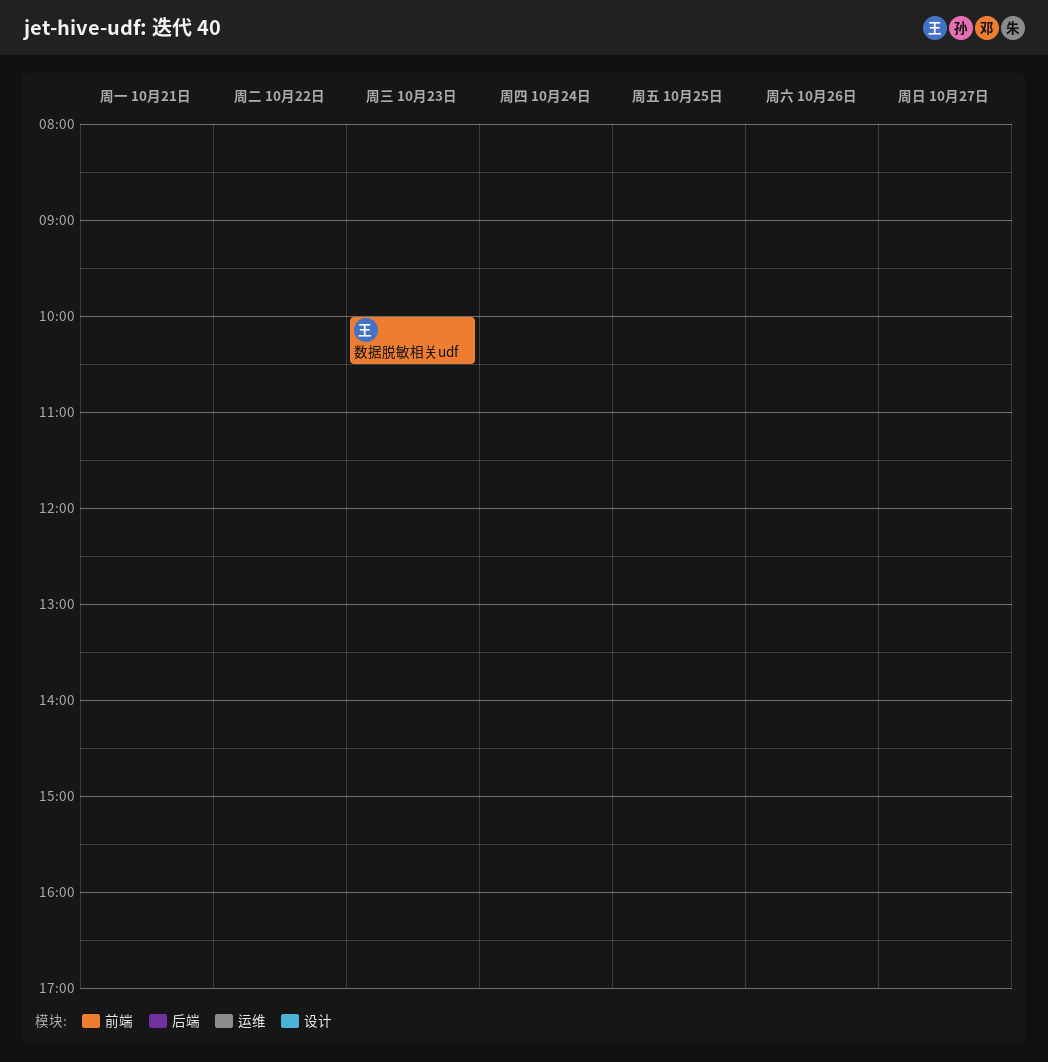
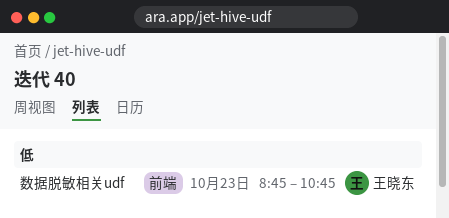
数据脱敏相关udf, begins: 10:00 -> 08:45
数据脱敏相关udf, ends: 10:30 -> 10:45

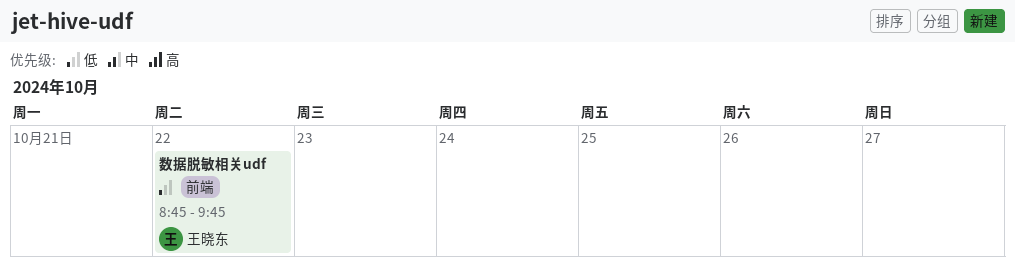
数据脱敏相关udf, day: Oct 23 -> Oct 22
数据脱敏相关udf, ends: 10:45 -> 09:45

